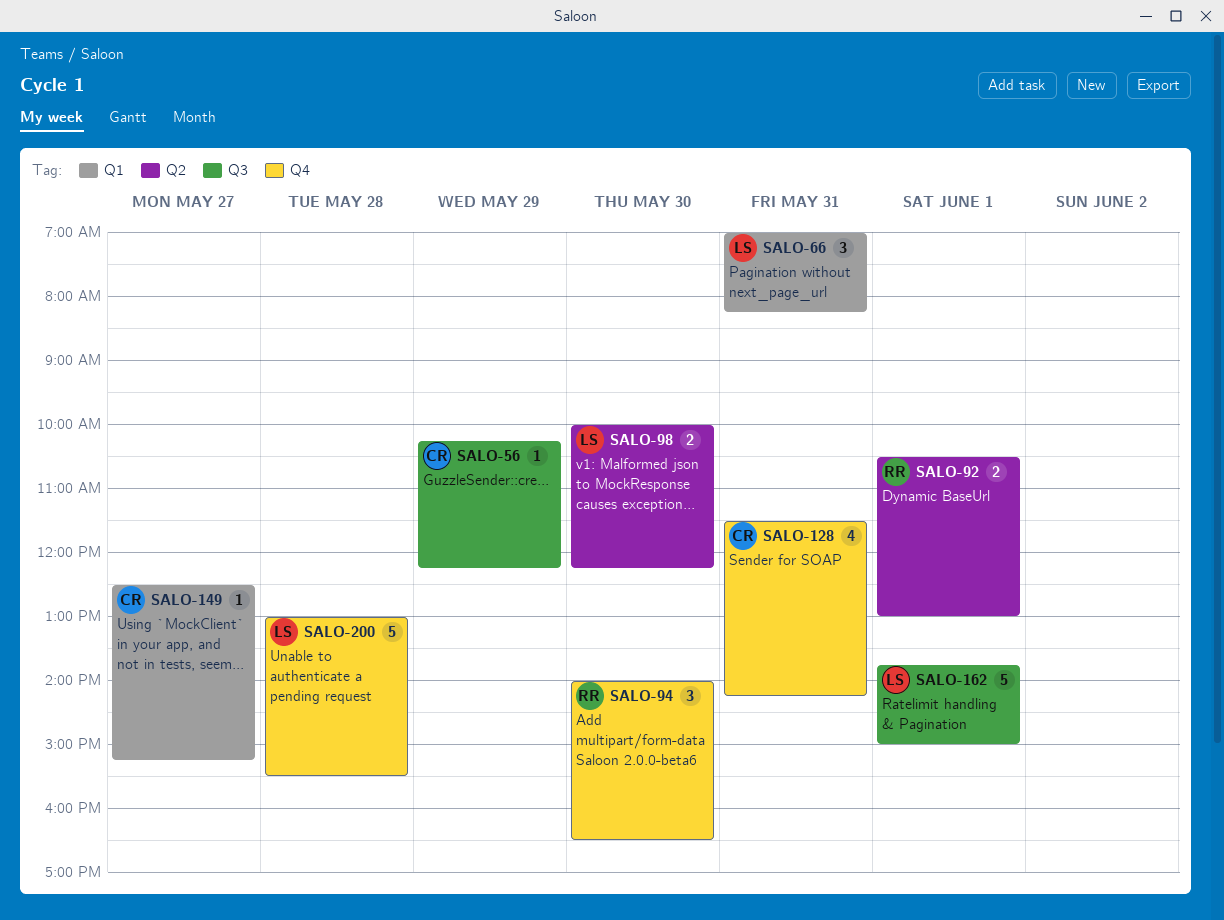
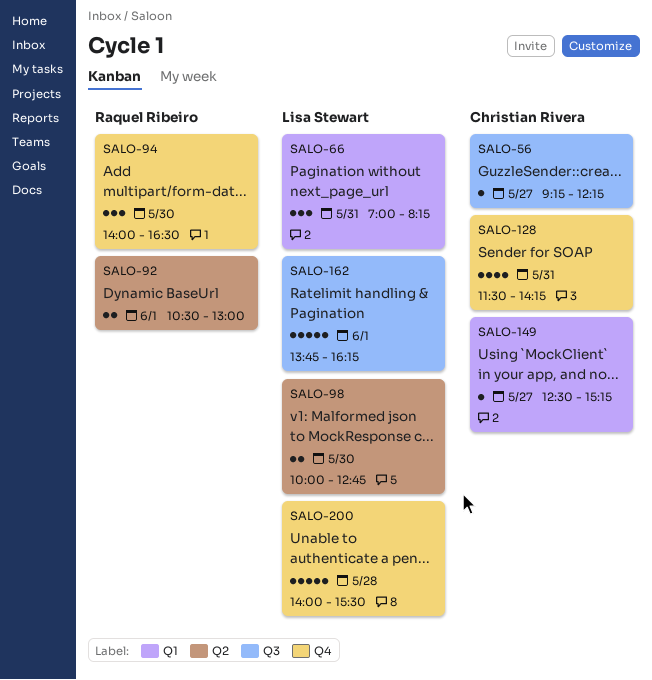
SALO-56, day: May 29 -> May 27
SALO-56, begins: 10:15 -> 09:15
SALO-98, ends: 12:15 -> 12:45
SALO-162, ends: 15:00 -> 16:15
SALO-200, begins: 13:00 -> 14:00

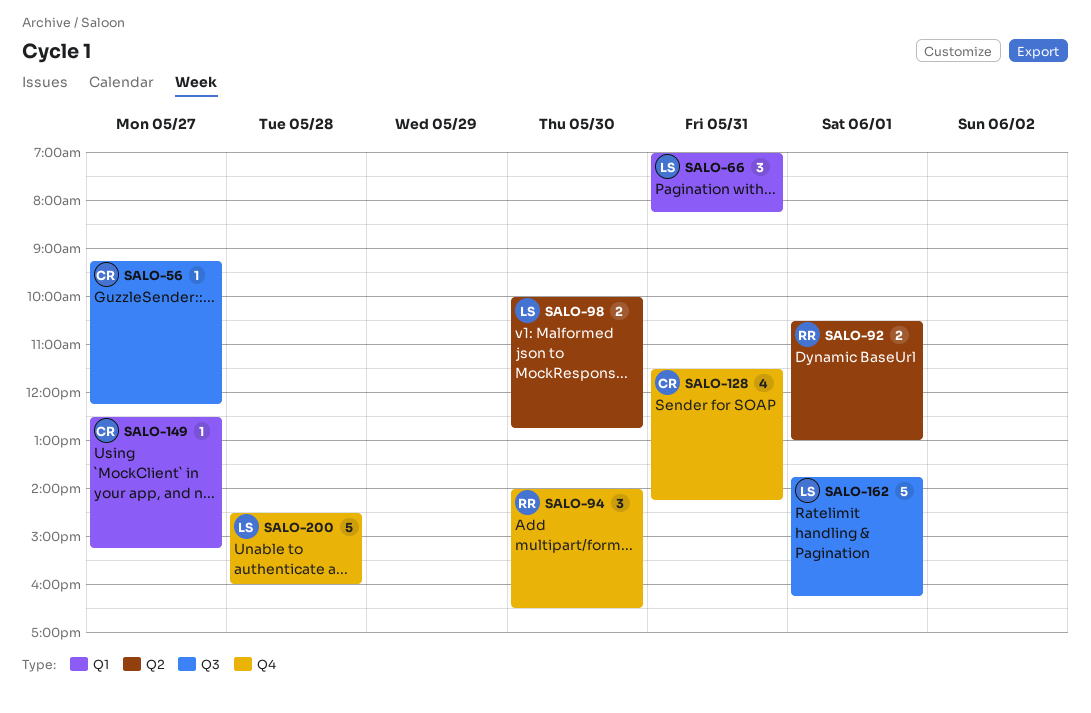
SALO-200, begins: 14:00 -> 14:30
SALO-200, ends: 15:30 -> 16:00

